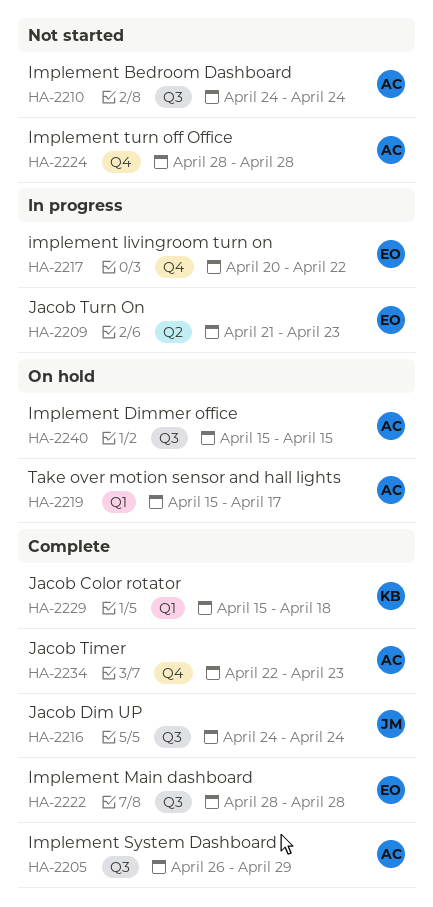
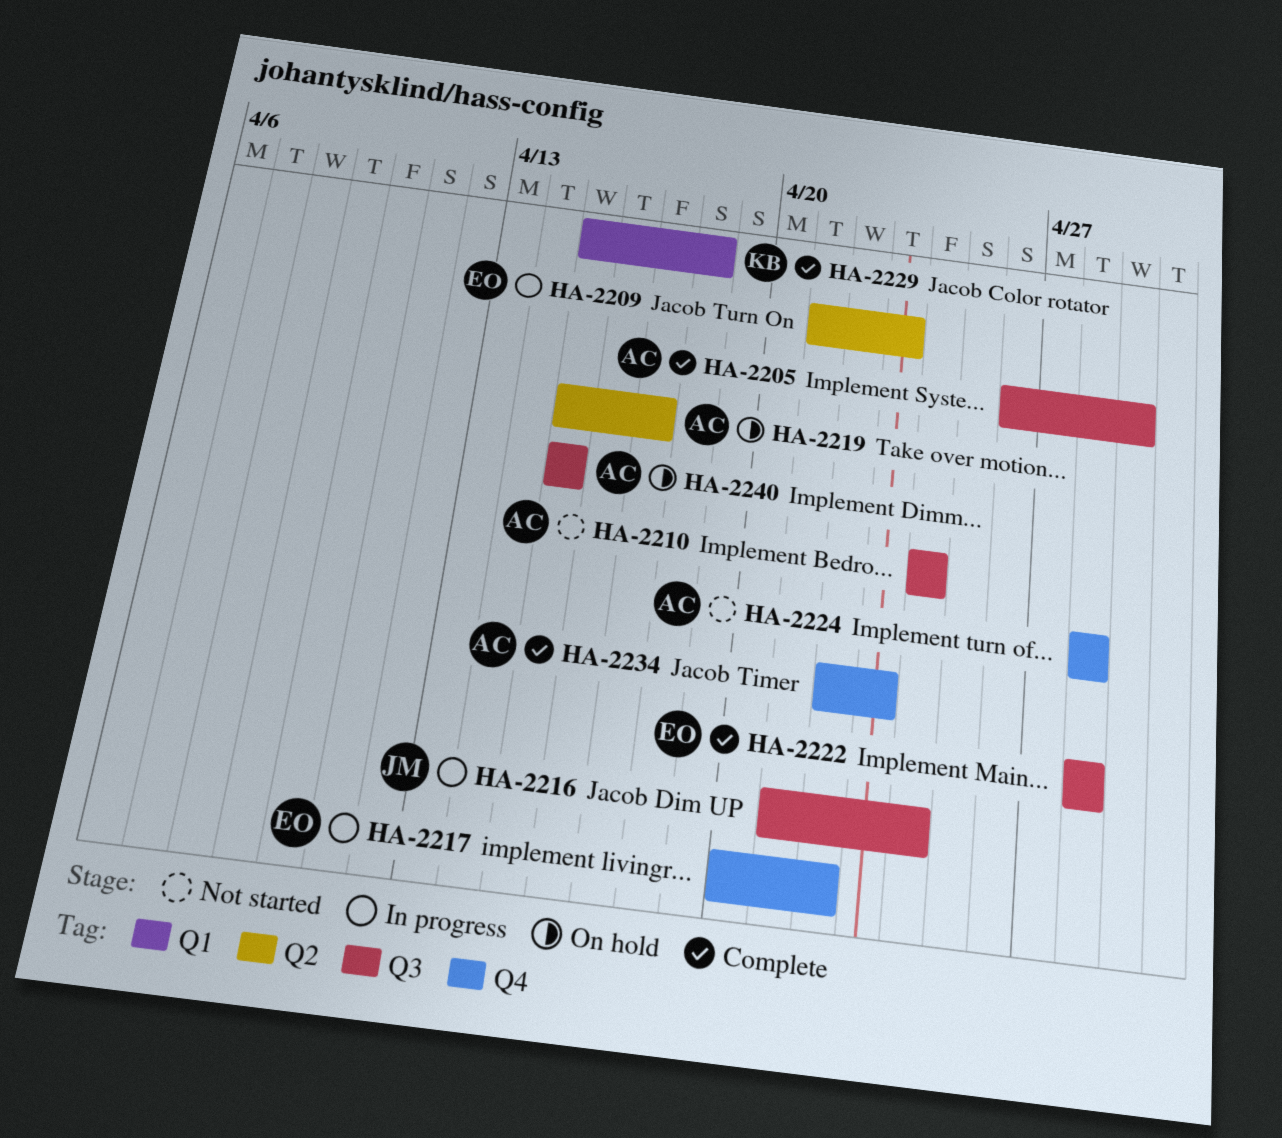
HA-2216, status: Complete -> In progress
HA-2216, start: Apr 24 -> Apr 21
HA-2219, label: Q1 -> Q2

